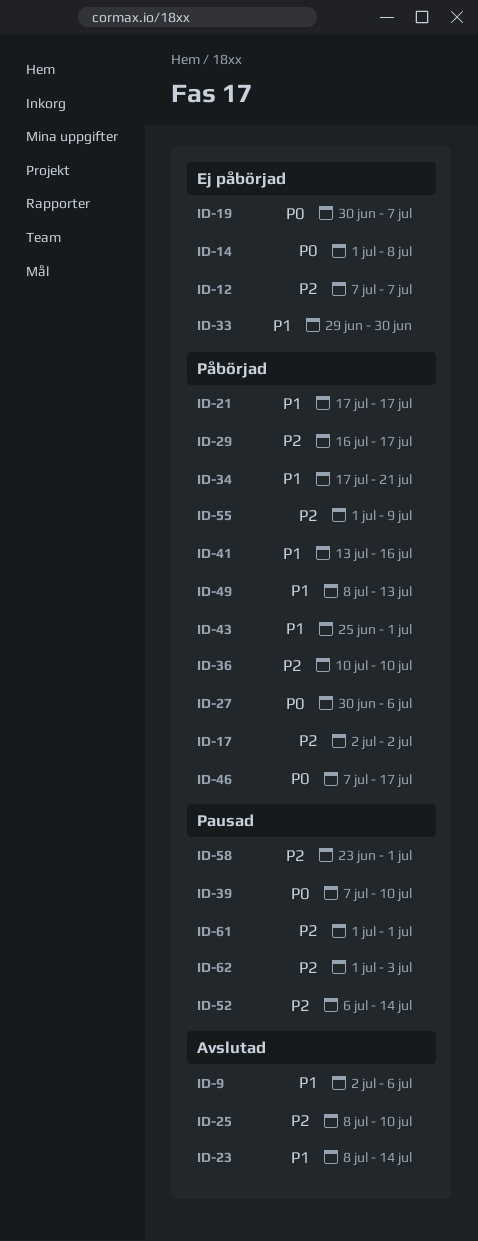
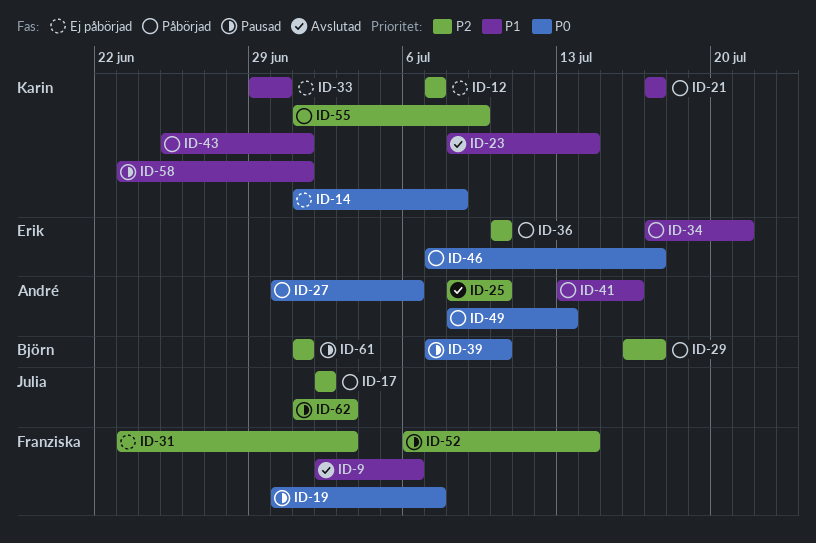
ID-19, status: Ej påbörjad -> Pausad
ID-31: none -> present
ID-49, priority: P1 -> P0
ID-58, priority: P2 -> P1

